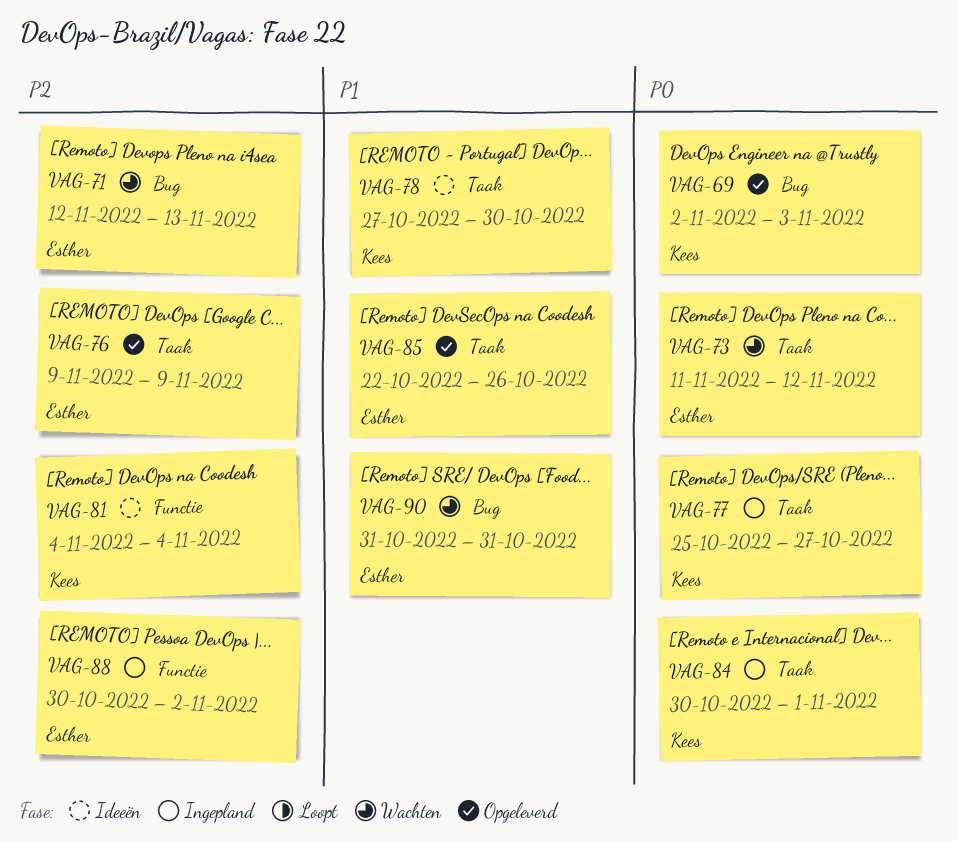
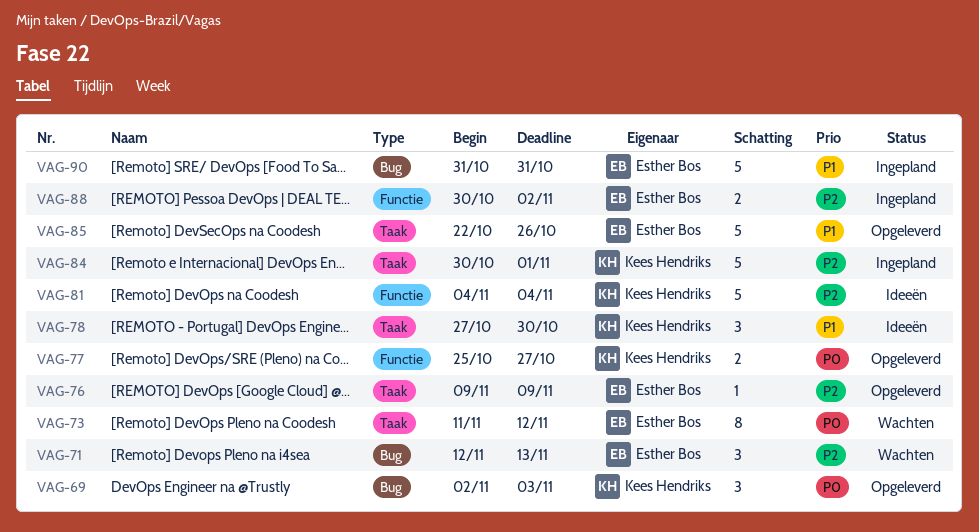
VAG-77, status: Ingepland -> Opgeleverd
VAG-77, label: Taak -> Functie
VAG-84, priority: P0 -> P2
VAG-90, status: Wachten -> Ingepland

